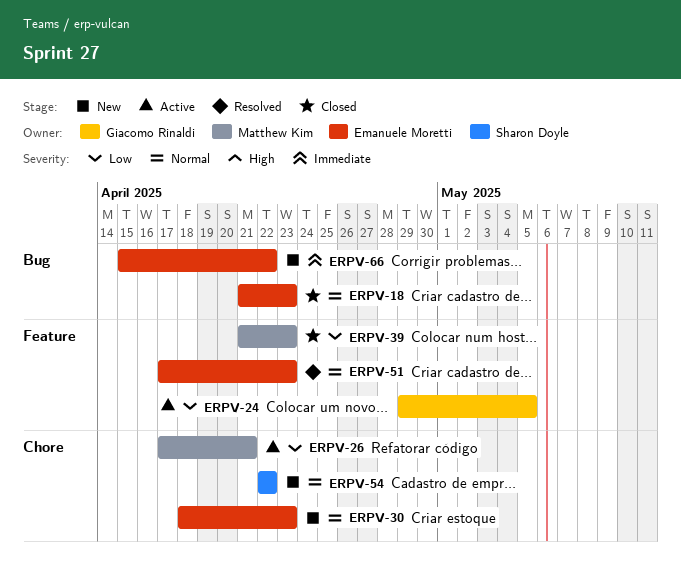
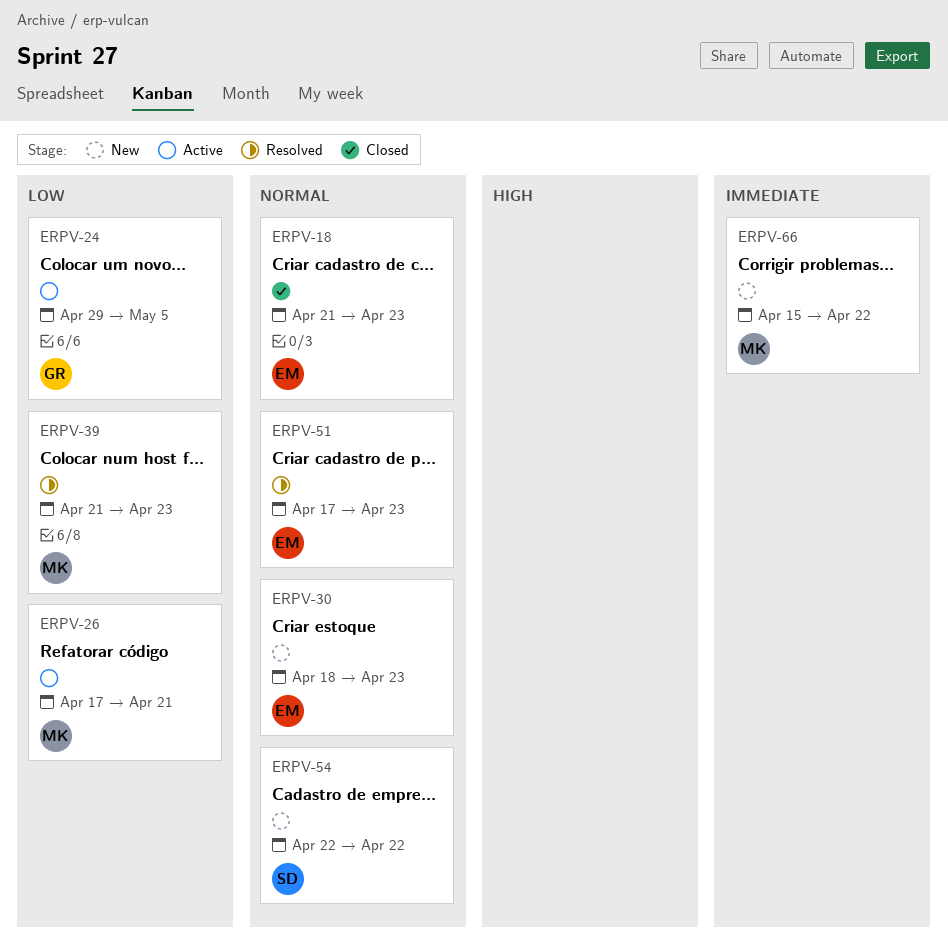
ERPV-39, status: Closed -> Resolved
ERPV-66, owner: Emanuele Moretti -> Matthew Kim

